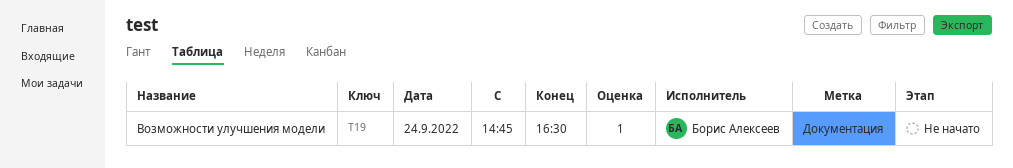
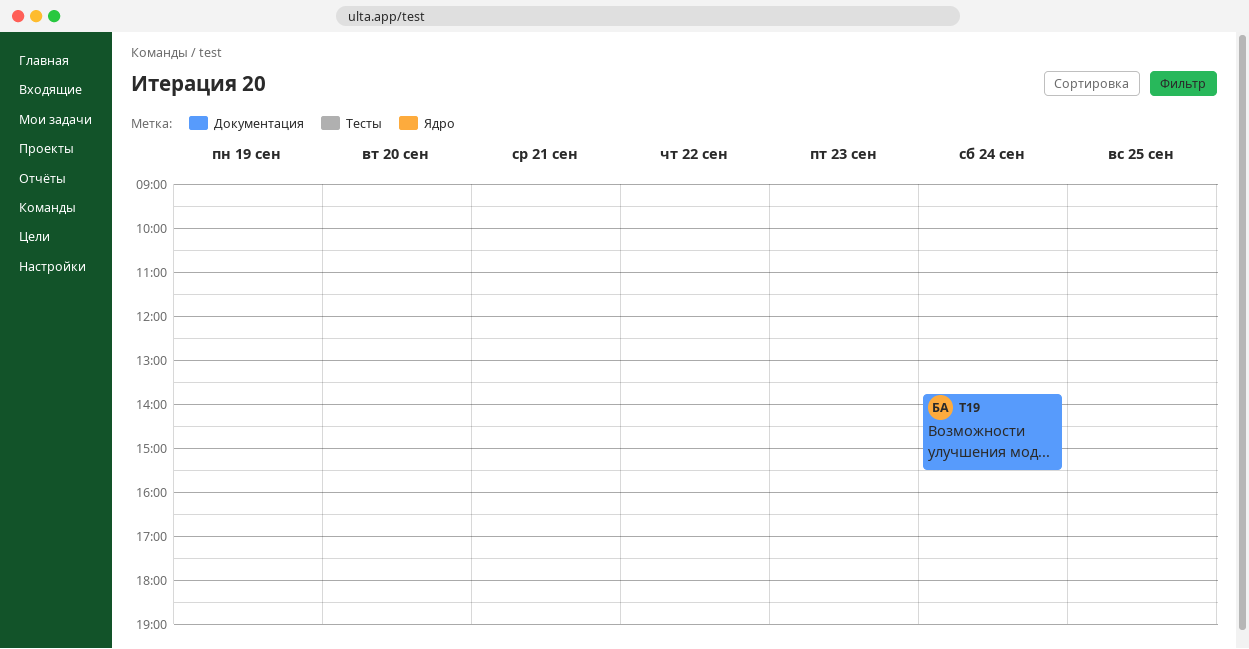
T19, begins: 14:45 -> 13:45
T19, ends: 16:30 -> 15:30

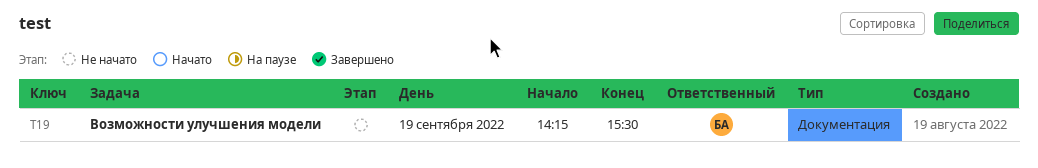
T19, day: Sep 24 -> Sep 19
T19, begins: 13:45 -> 14:15

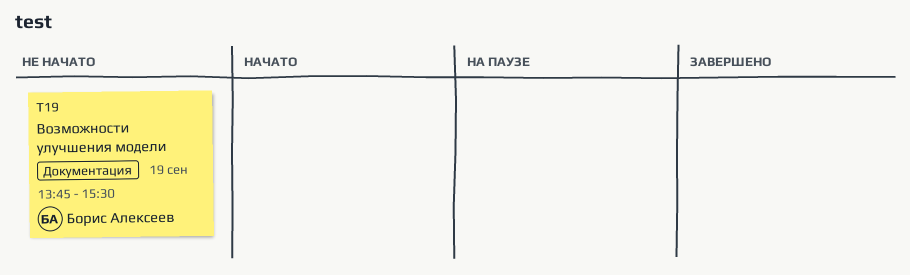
T19, begins: 14:15 -> 13:45

